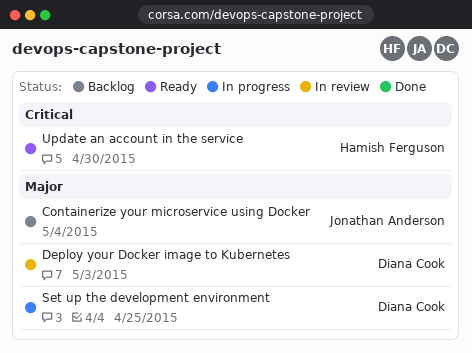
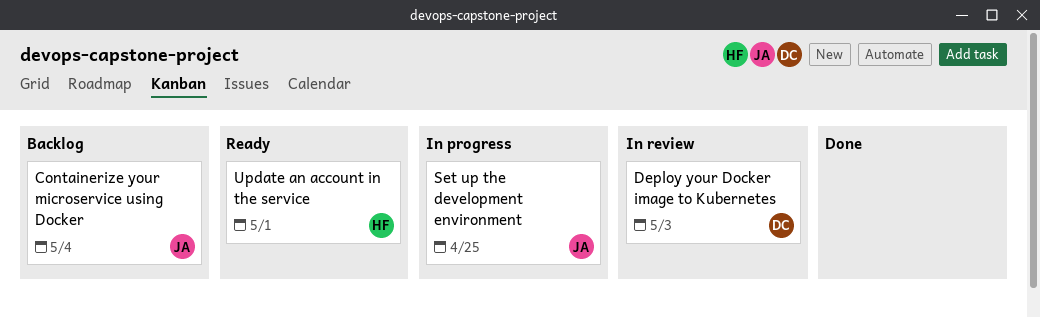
Set up the development environment, owner: Diana Cook -> Jonathan Anderson
Update an account in the service, due: Apr 30 -> May 1

